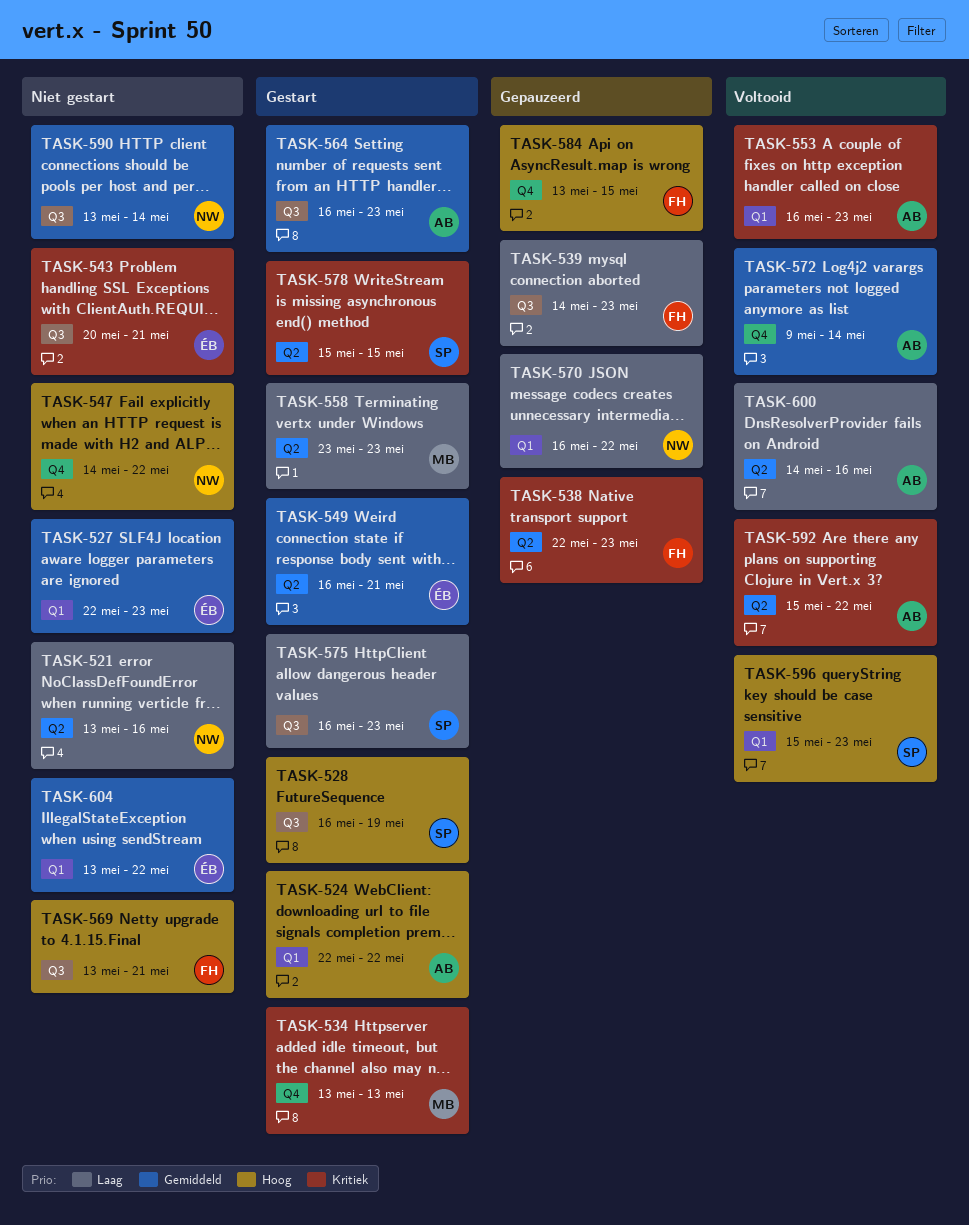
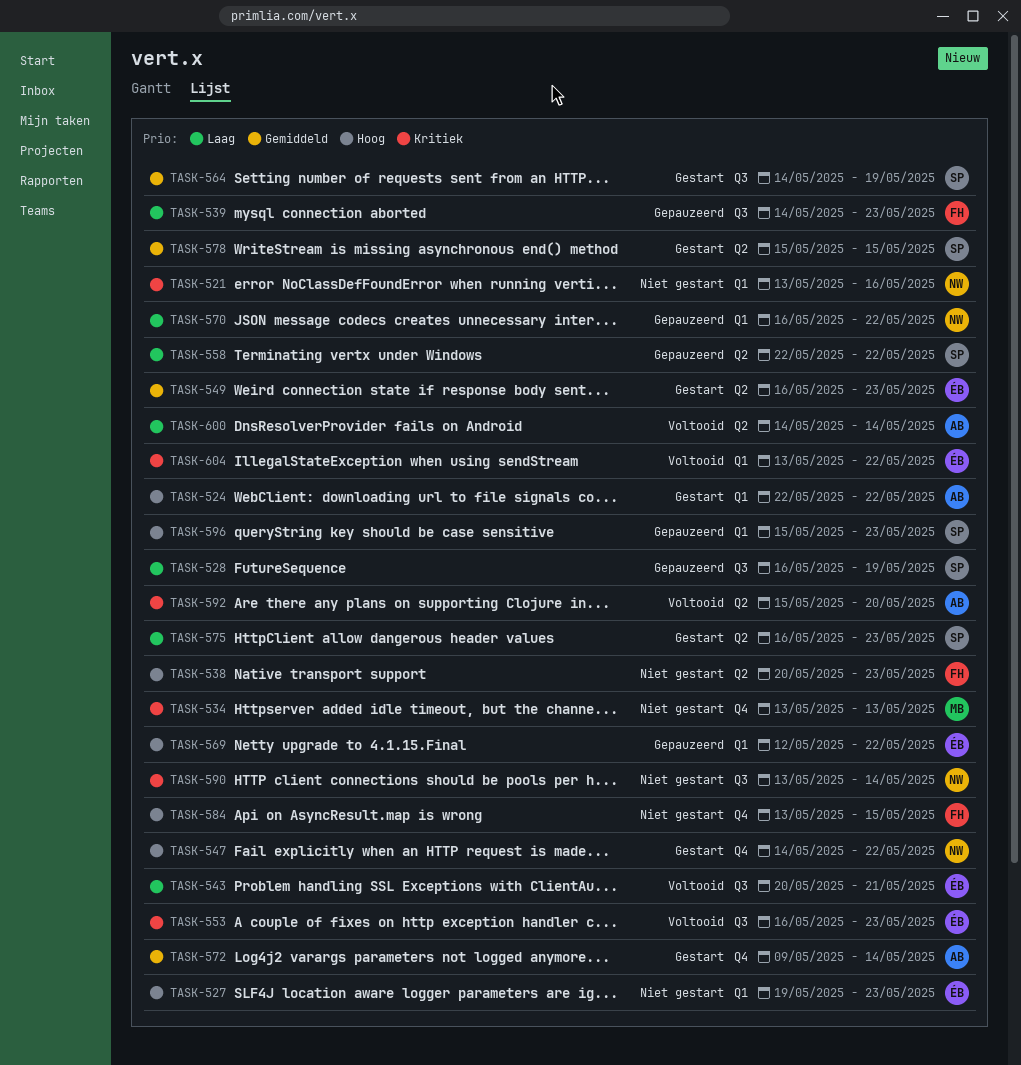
TASK-521, priority: Laag -> Kritiek
TASK-521, label: Q2 -> Q1
TASK-527, priority: Gemiddeld -> Hoog
TASK-527, start: May 22 -> May 19
TASK-528, status: Gestart -> Gepauzeerd
TASK-528, priority: Hoog -> Laag
TASK-534, status: Gestart -> Niet gestart
TASK-538, status: Gepauzeerd -> Niet gestart
TASK-538, priority: Kritiek -> Hoog
TASK-538, start: May 22 -> May 20
TASK-543, status: Niet gestart -> Voltooid
TASK-543, priority: Kritiek -> Laag
TASK-547, status: Niet gestart -> Gestart
TASK-549, due: May 21 -> May 23
TASK-553, owner: AB -> ÉB
TASK-553, label: Q1 -> Q3
TASK-558, status: Gestart -> Gepauzeerd
TASK-558, owner: MB -> SP
TASK-558, start: May 23 -> May 22
TASK-558, due: May 23 -> May 22
TASK-564, owner: AB -> SP
TASK-564, start: May 16 -> May 14
TASK-564, due: May 23 -> May 19
TASK-569, status: Niet gestart -> Gepauzeerd
TASK-569, owner: FH -> ÉB
TASK-569, label: Q3 -> Q1
TASK-569, start: May 13 -> May 12
TASK-569, due: May 21 -> May 22
TASK-572, status: Voltooid -> Gestart
TASK-575, label: Q3 -> Q2
TASK-578, priority: Kritiek -> Gemiddeld
TASK-584, status: Gepauzeerd -> Niet gestart
TASK-590, priority: Gemiddeld -> Kritiek
TASK-592, due: May 22 -> May 20
TASK-596, status: Voltooid -> Gepauzeerd
TASK-600, due: May 16 -> May 14
TASK-604, status: Niet gestart -> Voltooid
TASK-604, priority: Gemiddeld -> Kritiek

